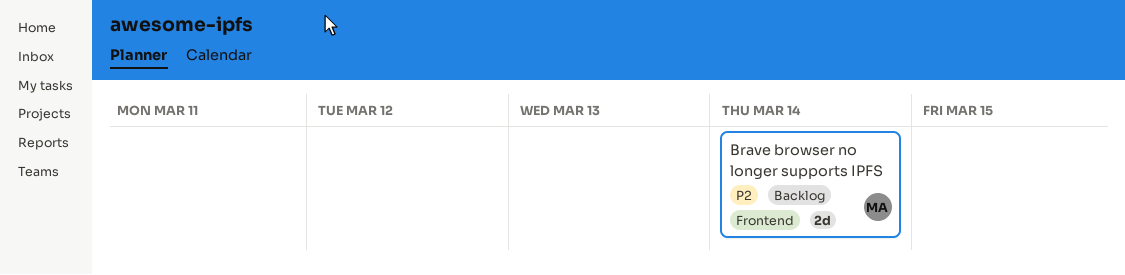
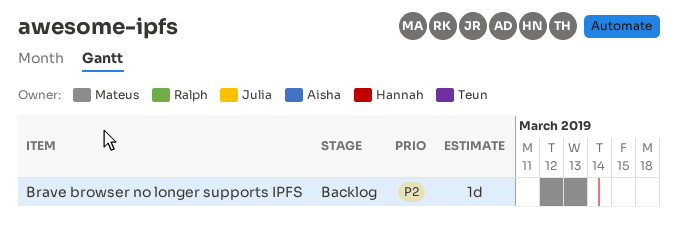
Brave browser no longer supports IPFS, estimate: 2d -> 1d
Brave browser no longer supports IPFS, due: Mar 14 -> Mar 13

